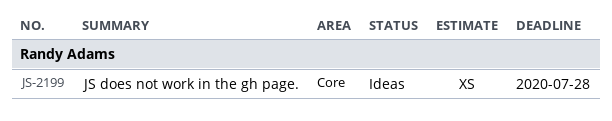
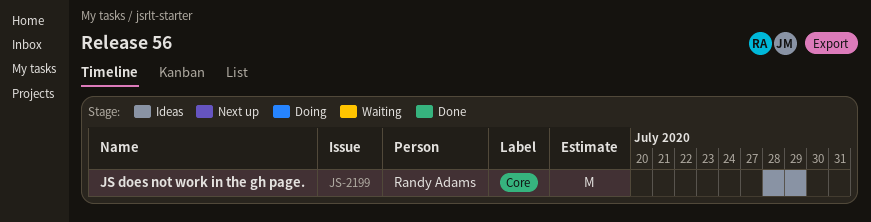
JS-2199, estimate: XS -> M
JS-2199, due: Jul 28 -> Jul 29

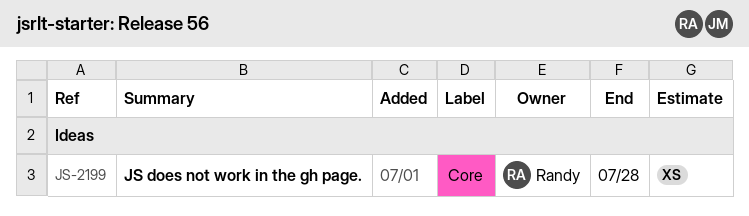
JS-2199, estimate: M -> XS
JS-2199, due: Jul 29 -> Jul 28

